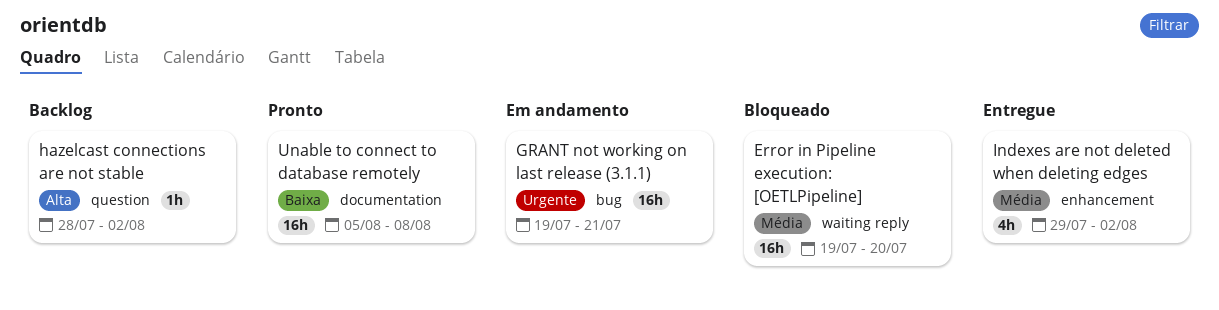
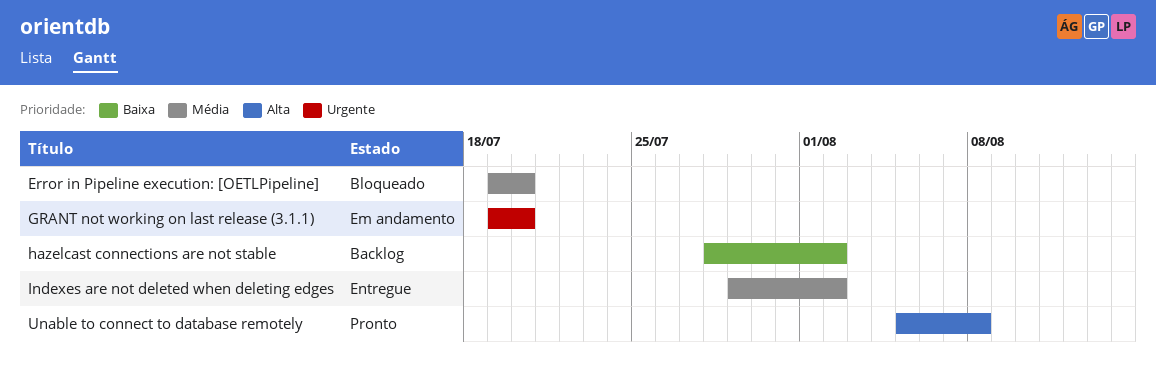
GRANT not working on last release (3.1.1), due: Jul 21 -> Jul 20
hazelcast connections are not stable, priority: Alta -> Baixa
Unable to connect to database remotely, priority: Baixa -> Alta

